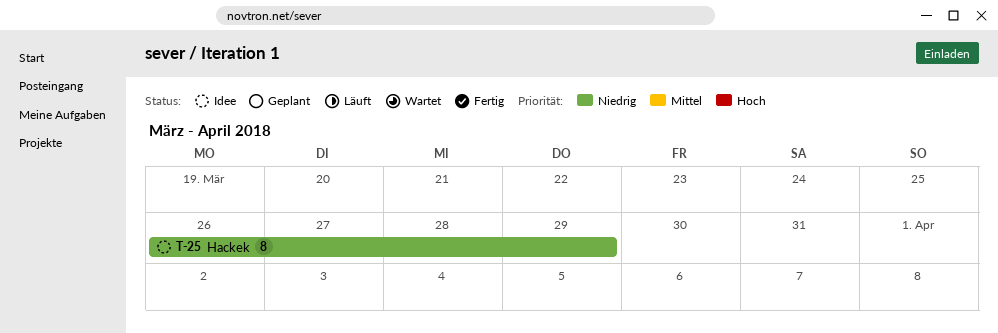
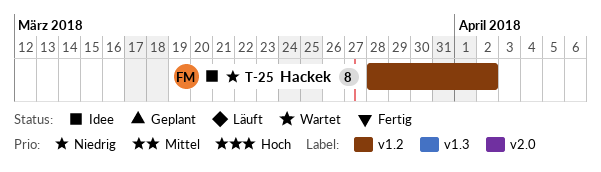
T-25, start: Mar 26 -> Mar 28
T-25, due: Mar 29 -> Apr 2

